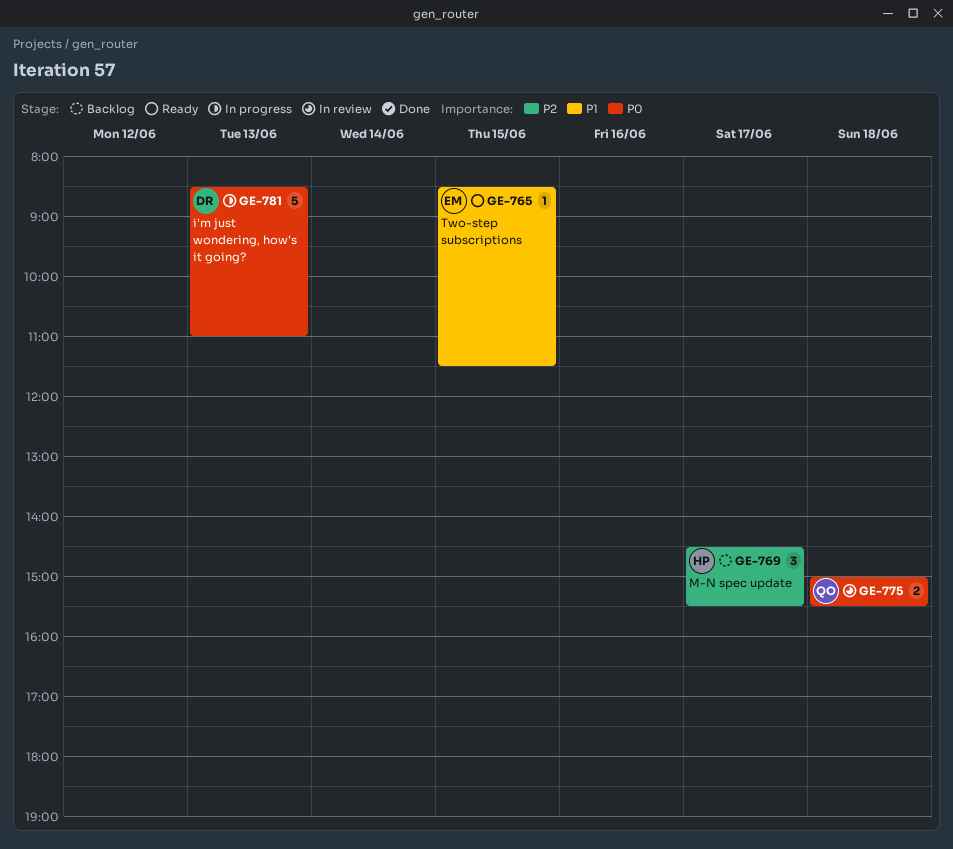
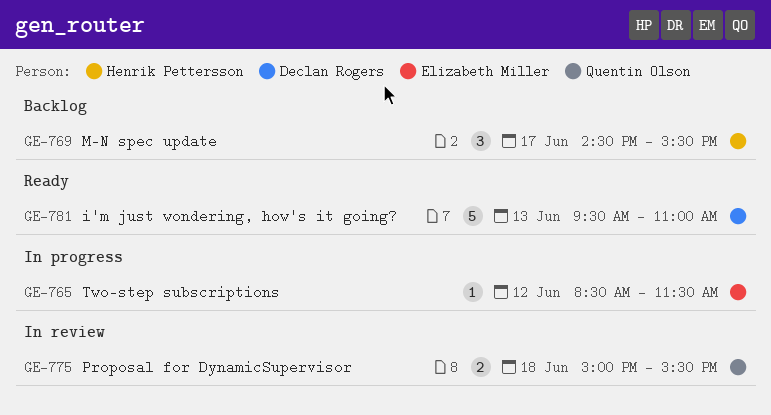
GE-765, status: Ready -> In progress
GE-765, day: Jun 15 -> Jun 12
GE-781, status: In progress -> Ready
GE-781, begins: 08:30 -> 09:30

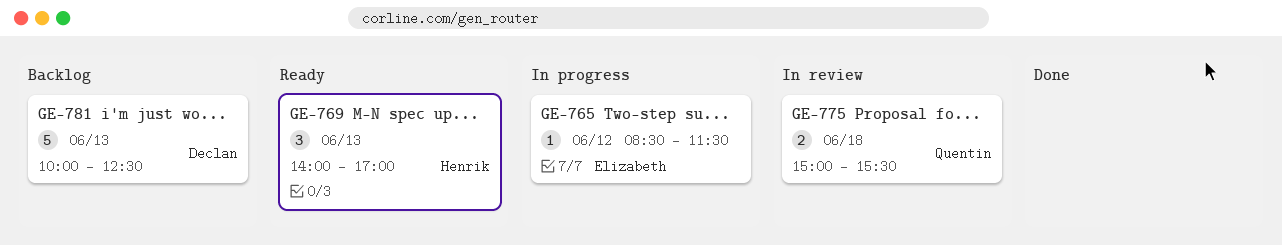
GE-769, status: Backlog -> Ready
GE-769, day: Jun 17 -> Jun 13
GE-769, begins: 14:30 -> 14:00
GE-769, ends: 15:30 -> 17:00
GE-781, status: Ready -> Backlog
GE-781, begins: 09:30 -> 10:00
GE-781, ends: 11:00 -> 12:30

